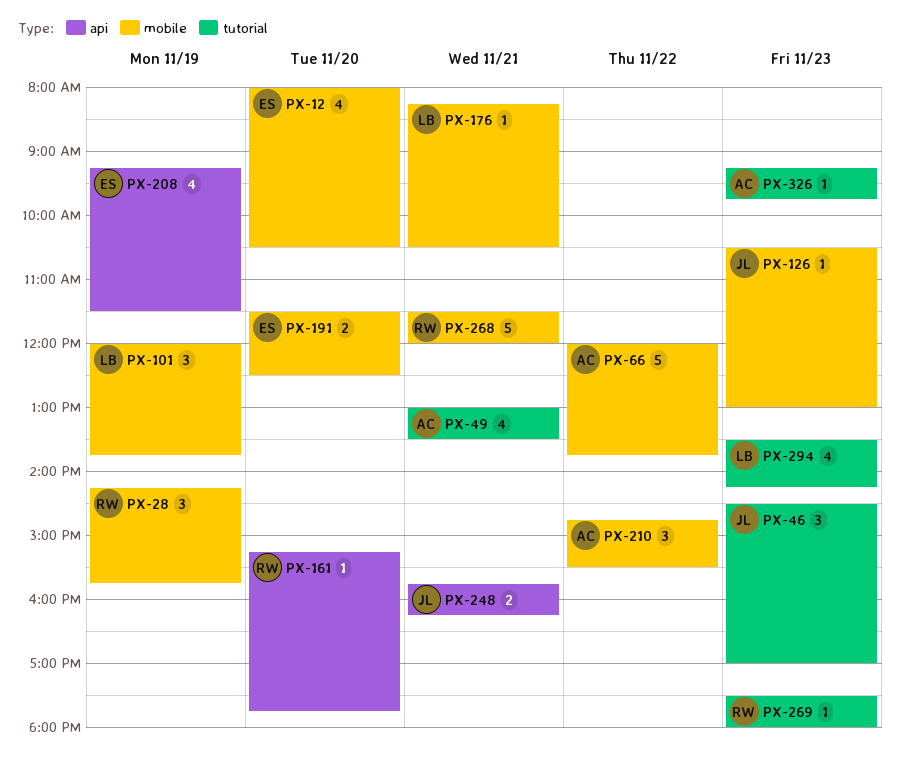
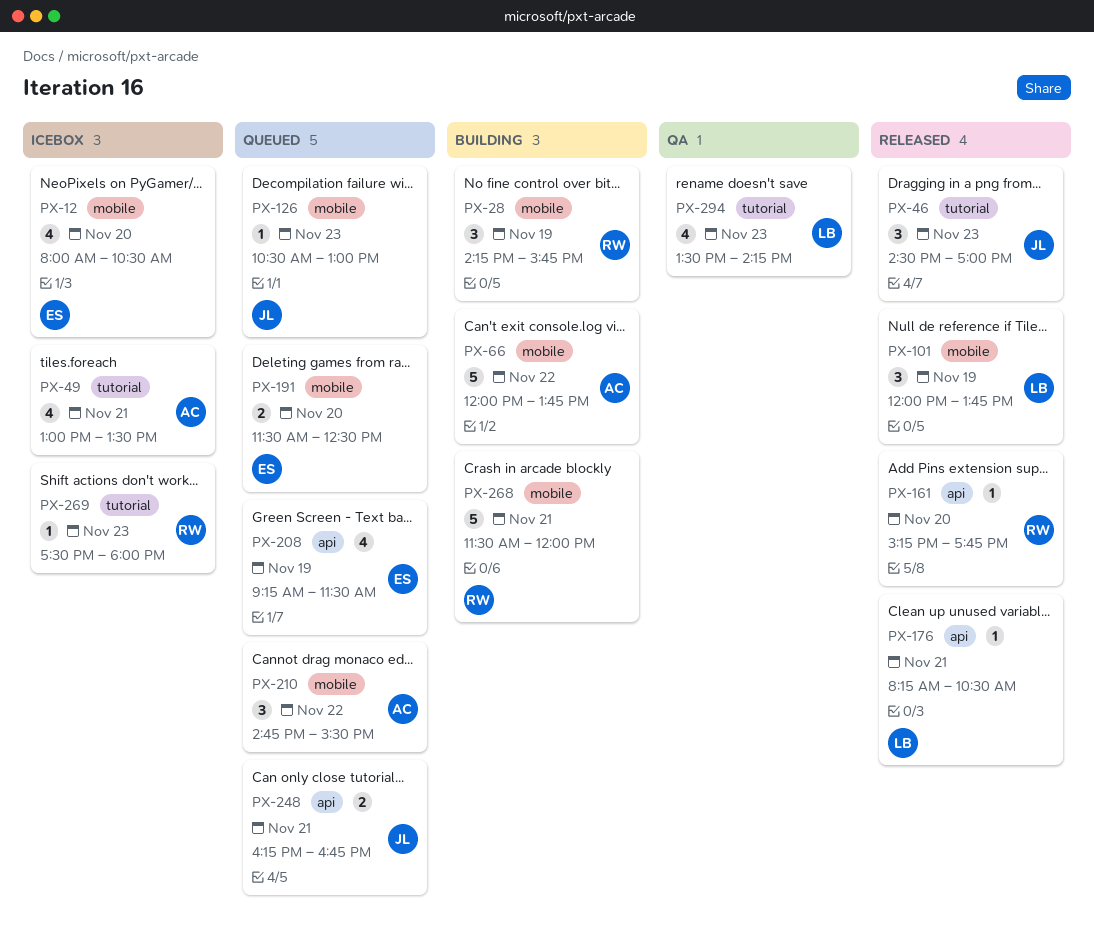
PX-176, label: mobile -> api
PX-248, begins: 15:45 -> 16:15
PX-248, ends: 16:15 -> 16:45
PX-326: present -> none

